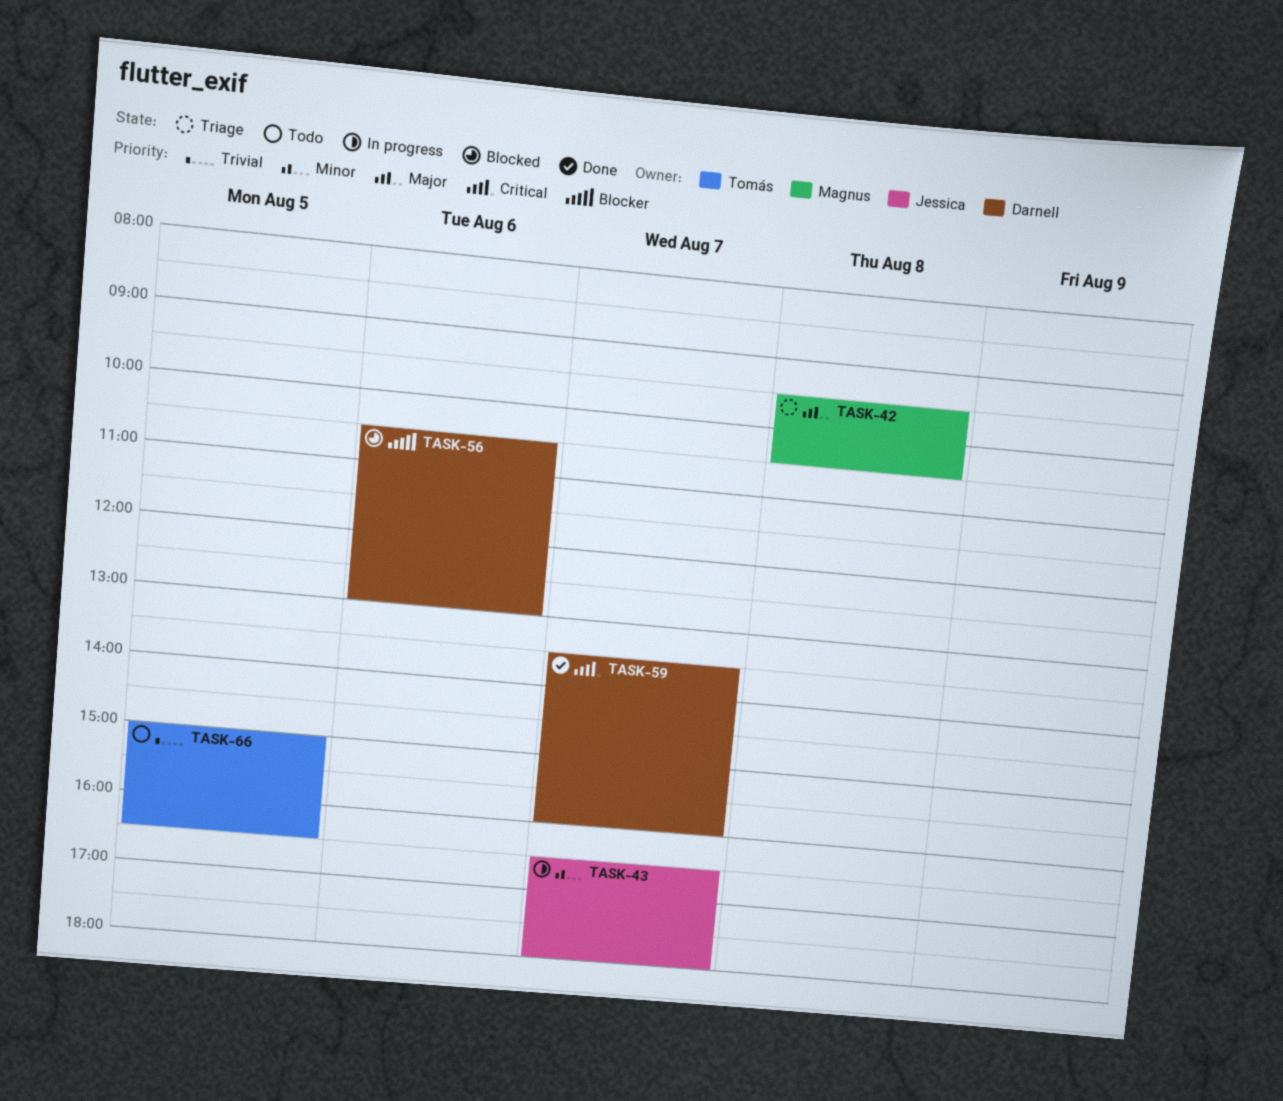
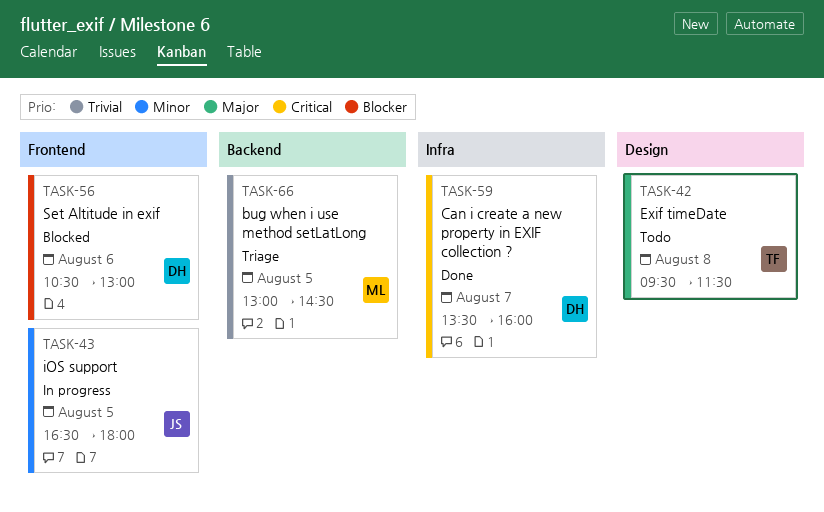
TASK-42, status: Triage -> Todo
TASK-42, owner: Magnus -> Tomás
TASK-42, ends: 10:30 -> 11:30
TASK-43, day: Aug 7 -> Aug 5
TASK-66, status: Todo -> Triage
TASK-66, owner: Tomás -> Magnus
TASK-66, begins: 15:00 -> 13:00
TASK-66, ends: 16:30 -> 14:30

